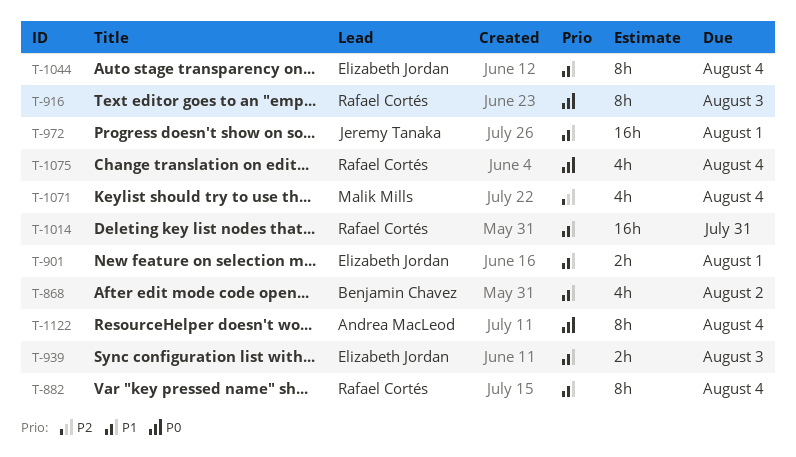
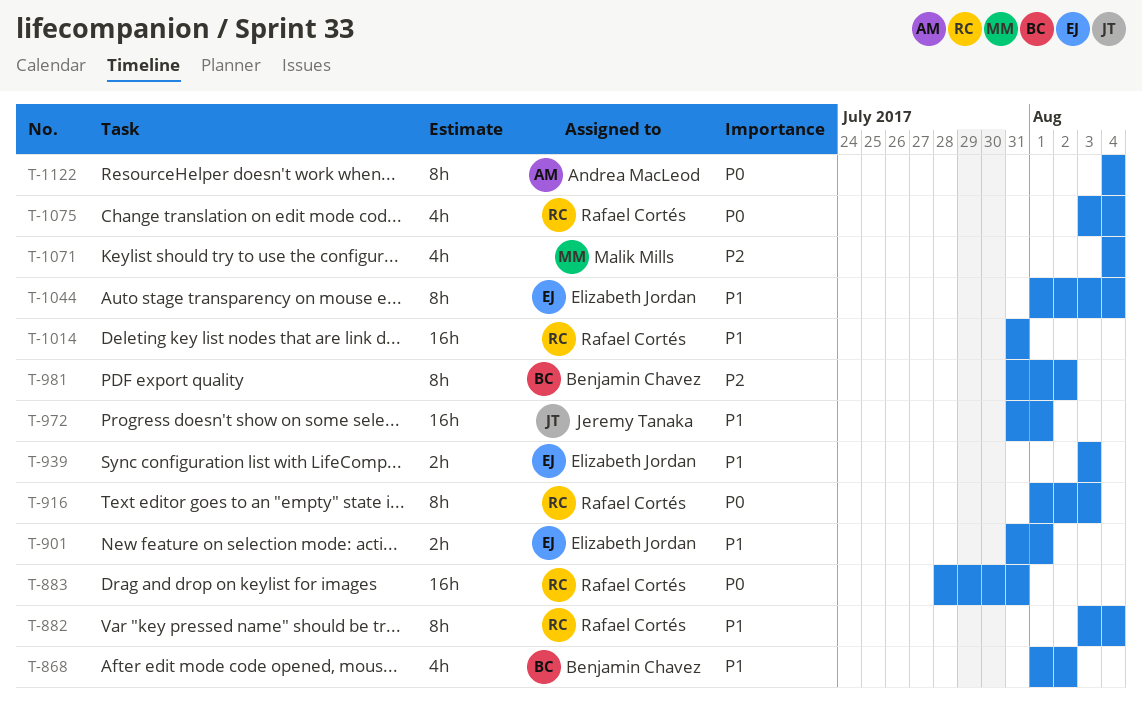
T-883: none -> present
T-981: none -> present

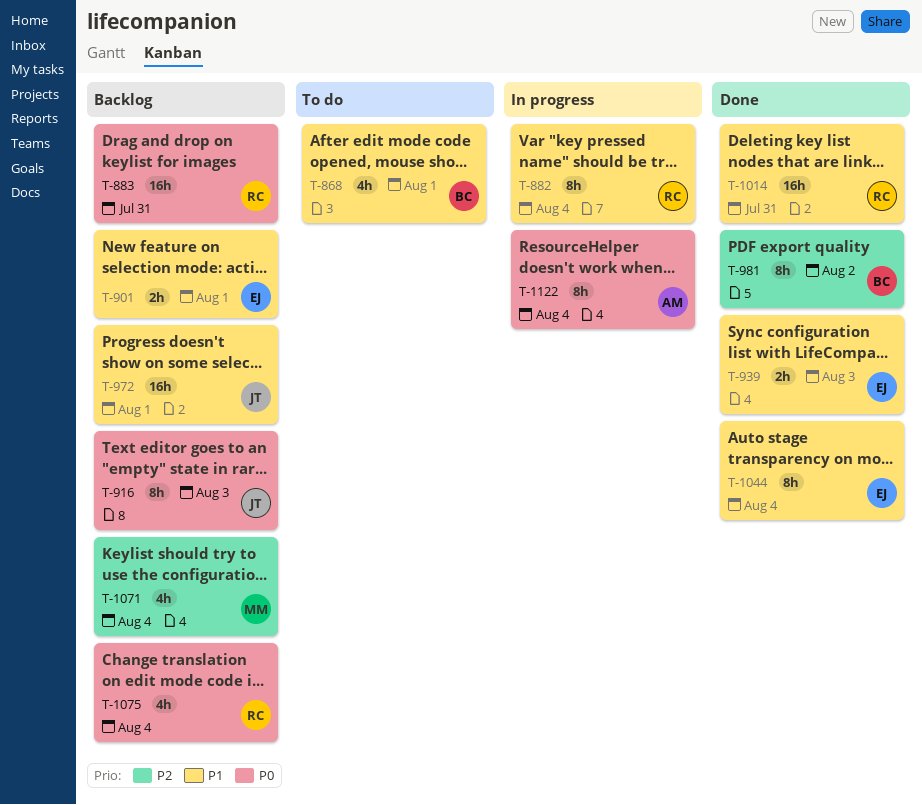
T-868, due: Aug 2 -> Aug 1
T-916, owner: Rafael Cortés -> Jeremy Tanaka

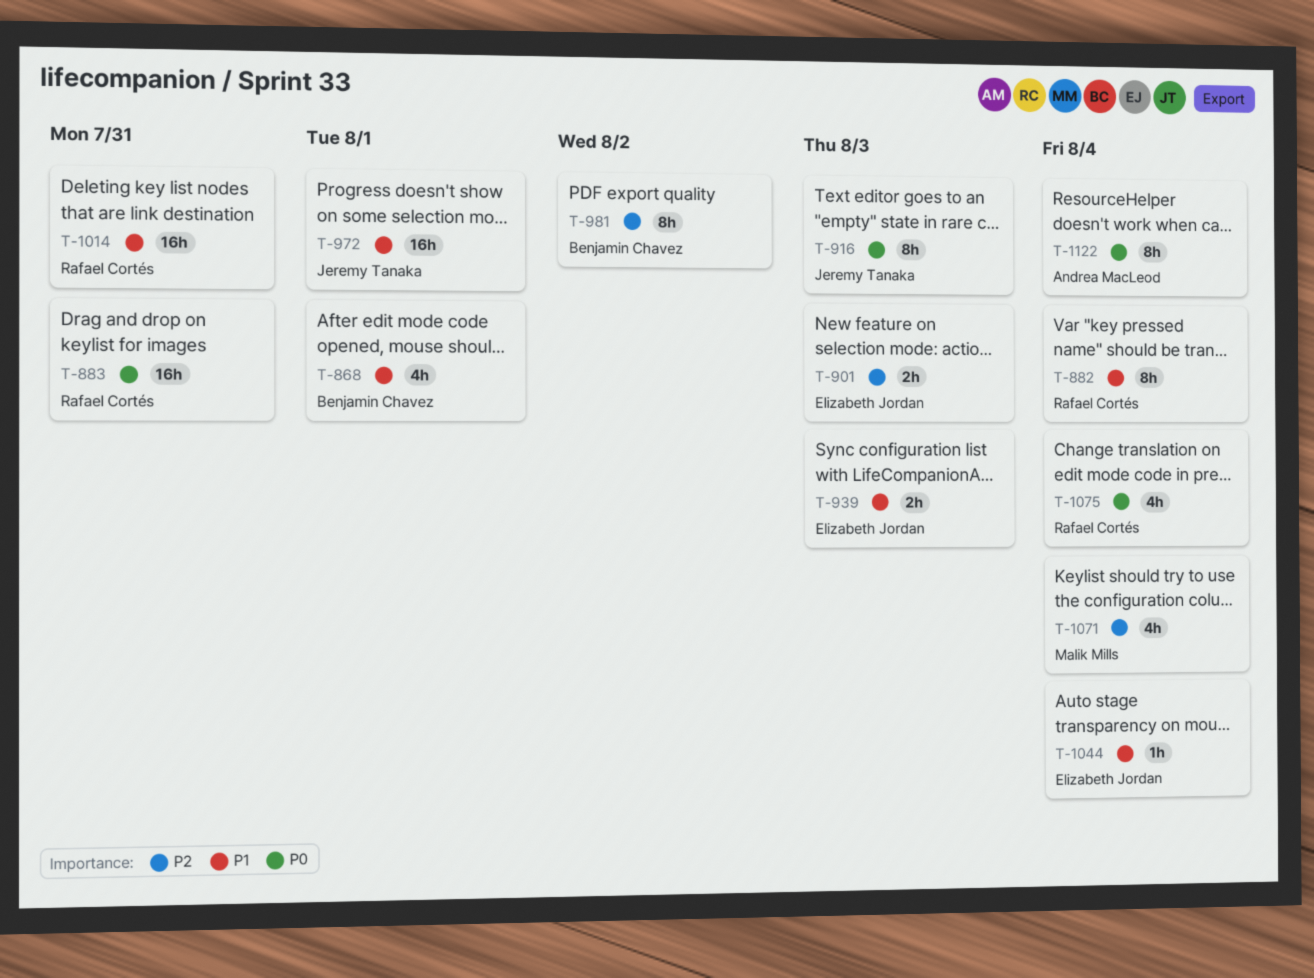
T-901, priority: P1 -> P2
T-901, due: Aug 1 -> Aug 3
T-1044, estimate: 8h -> 1h

